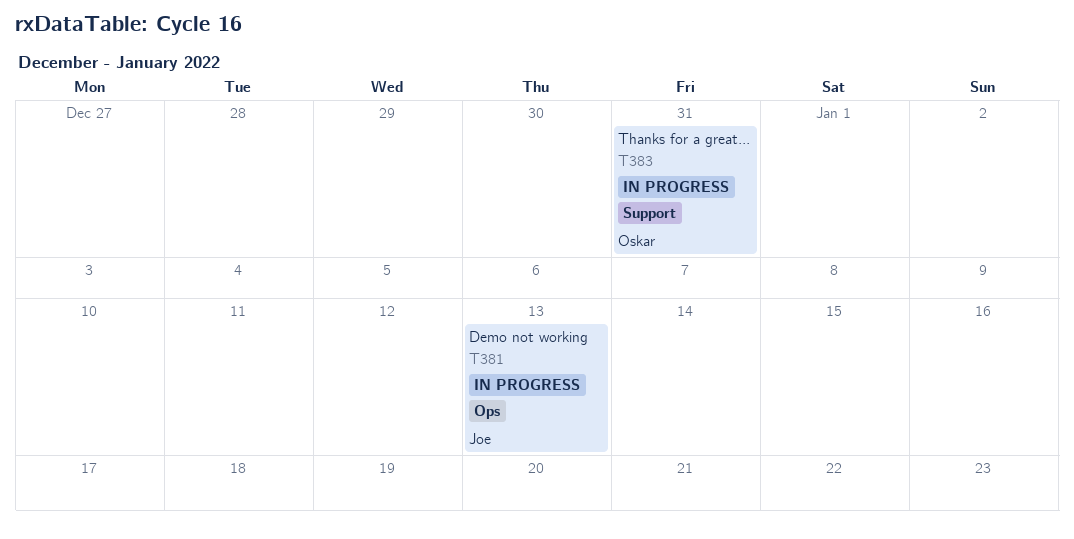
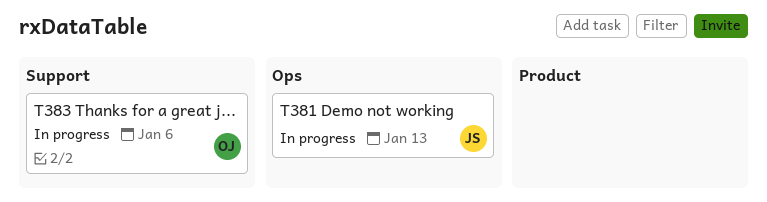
T383, due: Dec 31 -> Jan 6

